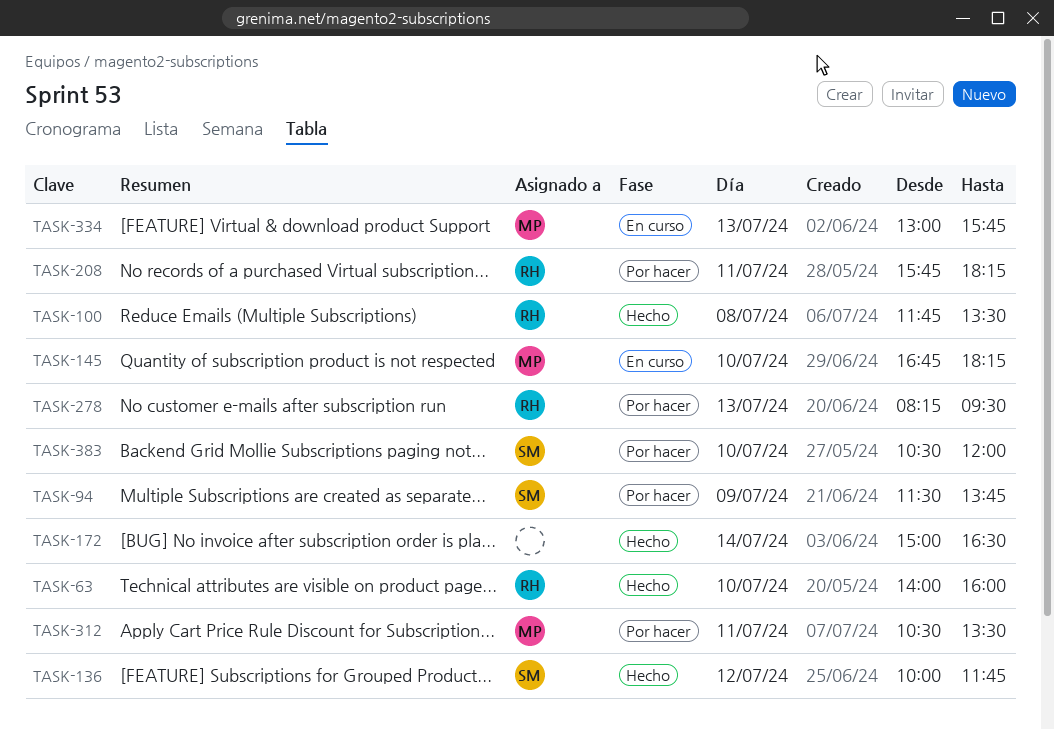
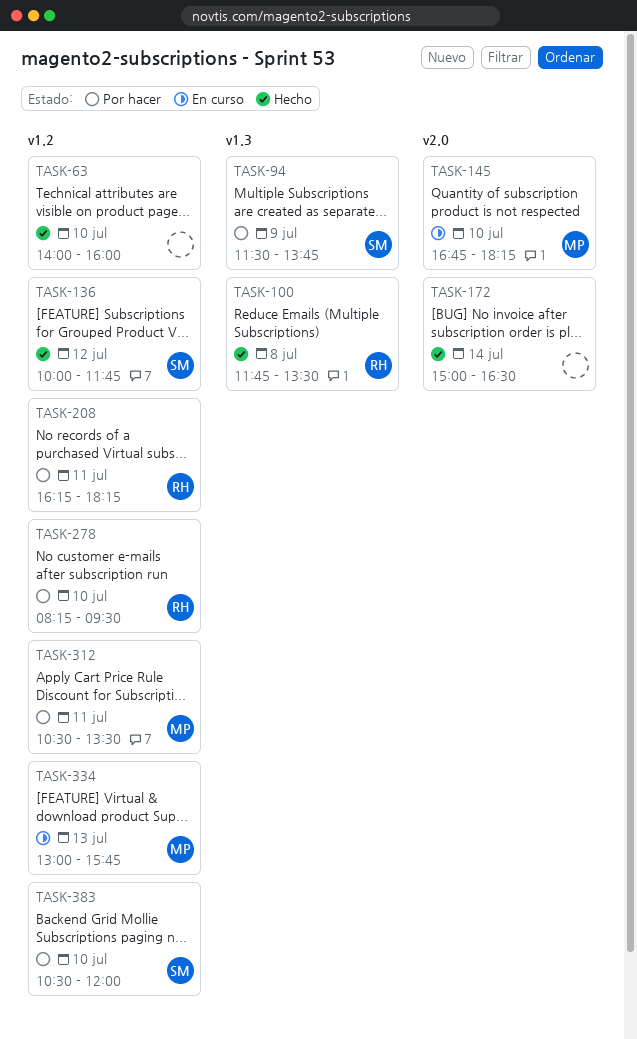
TASK-63, owner: RH -> none
TASK-208, begins: 15:45 -> 16:15
TASK-278, day: Jul 13 -> Jul 10

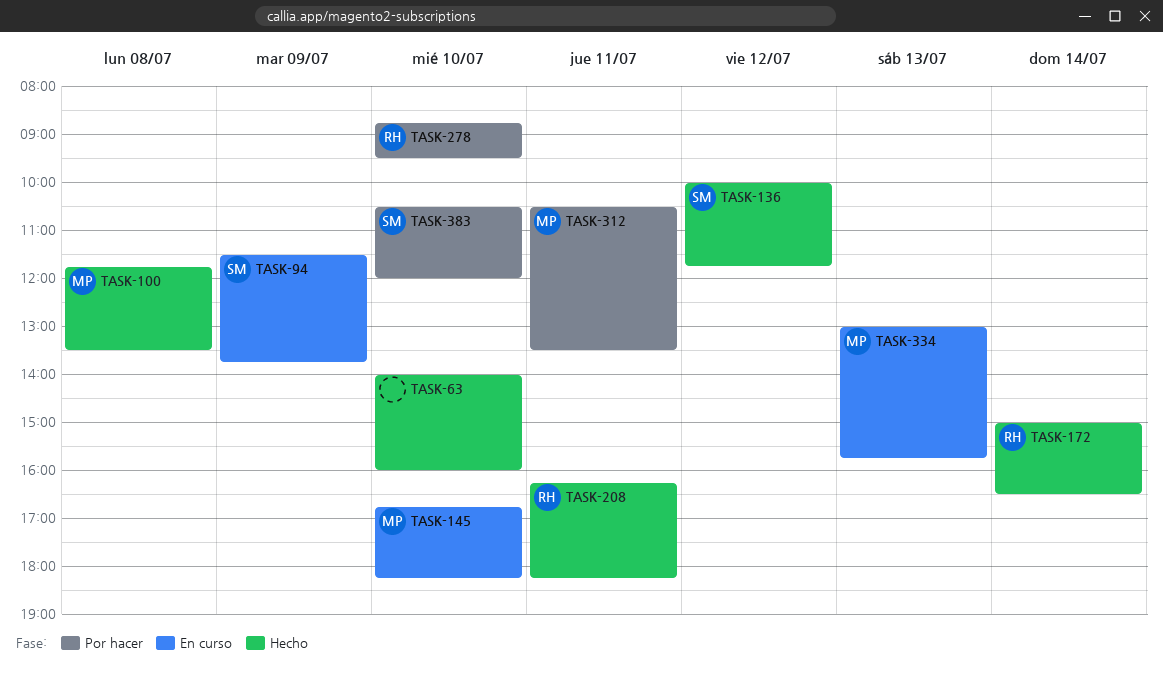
TASK-94, status: Por hacer -> En curso
TASK-100, owner: RH -> MP
TASK-172, owner: none -> RH
TASK-208, status: Por hacer -> Hecho
TASK-278, begins: 08:15 -> 08:45

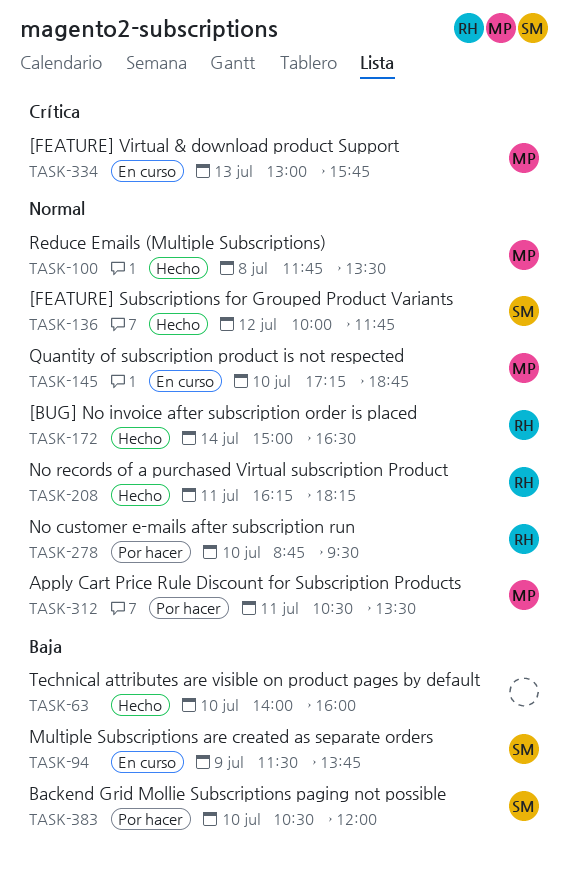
TASK-145, begins: 16:45 -> 17:15
TASK-145, ends: 18:15 -> 18:45

